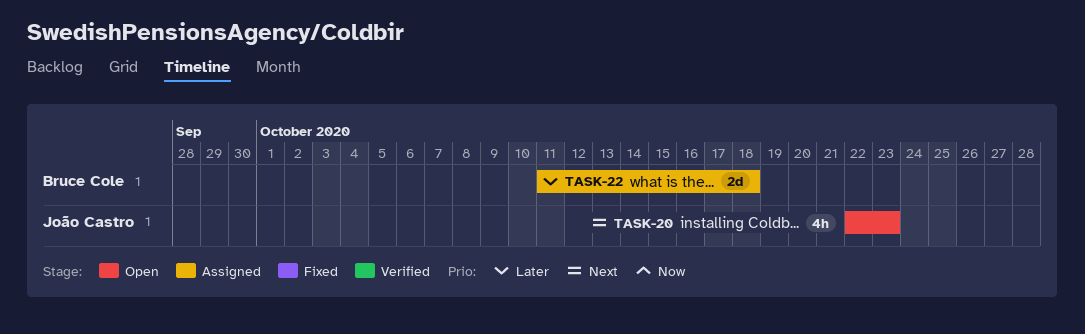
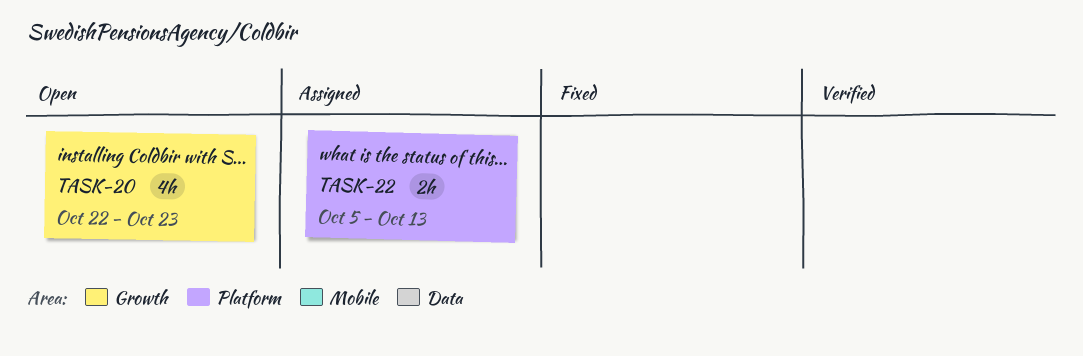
TASK-22, estimate: 2d -> 2h
TASK-22, start: Oct 11 -> Oct 5
TASK-22, due: Oct 18 -> Oct 13

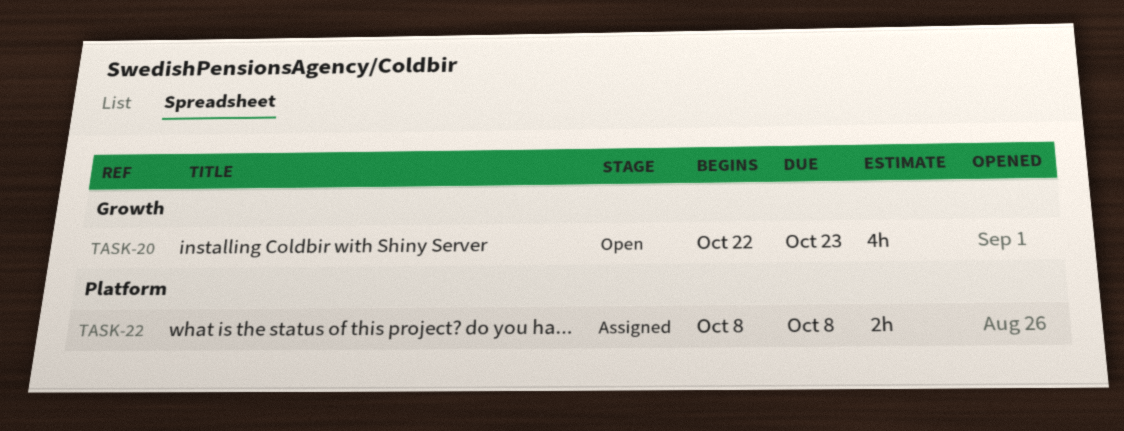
TASK-22, start: Oct 5 -> Oct 8
TASK-22, due: Oct 13 -> Oct 8

